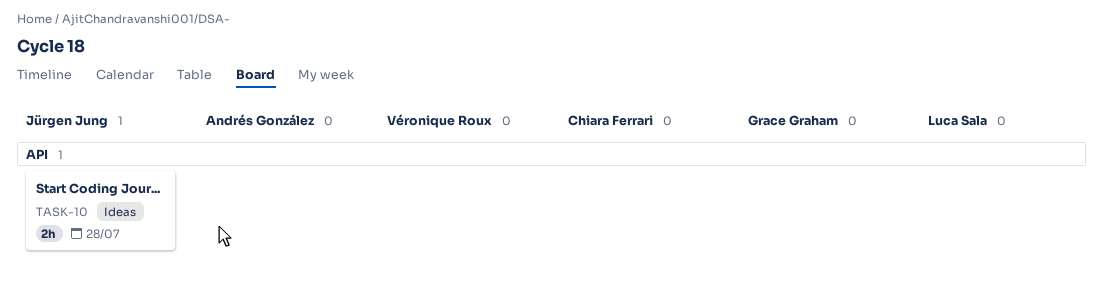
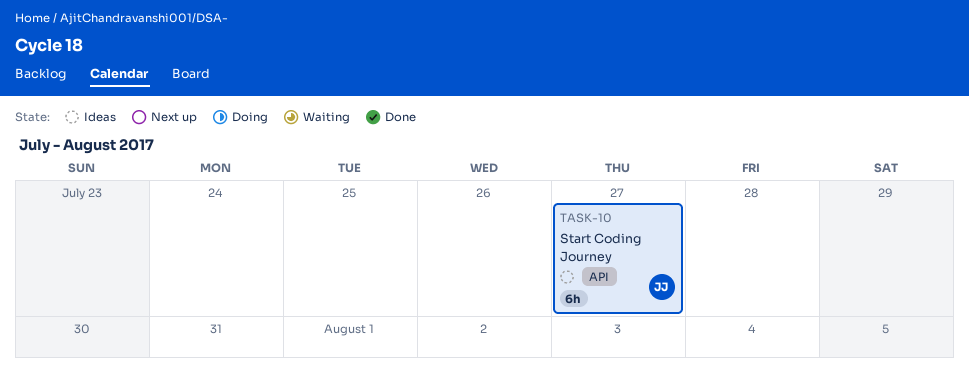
TASK-10, estimate: 2h -> 6h
TASK-10, due: Jul 28 -> Jul 27

